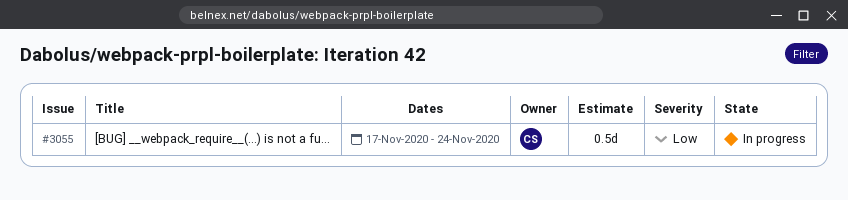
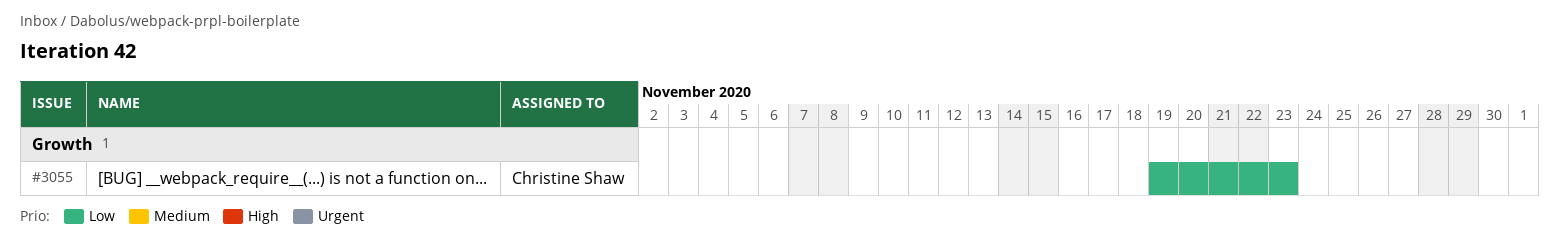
#3055, start: Nov 17 -> Nov 19
#3055, due: Nov 24 -> Nov 23

